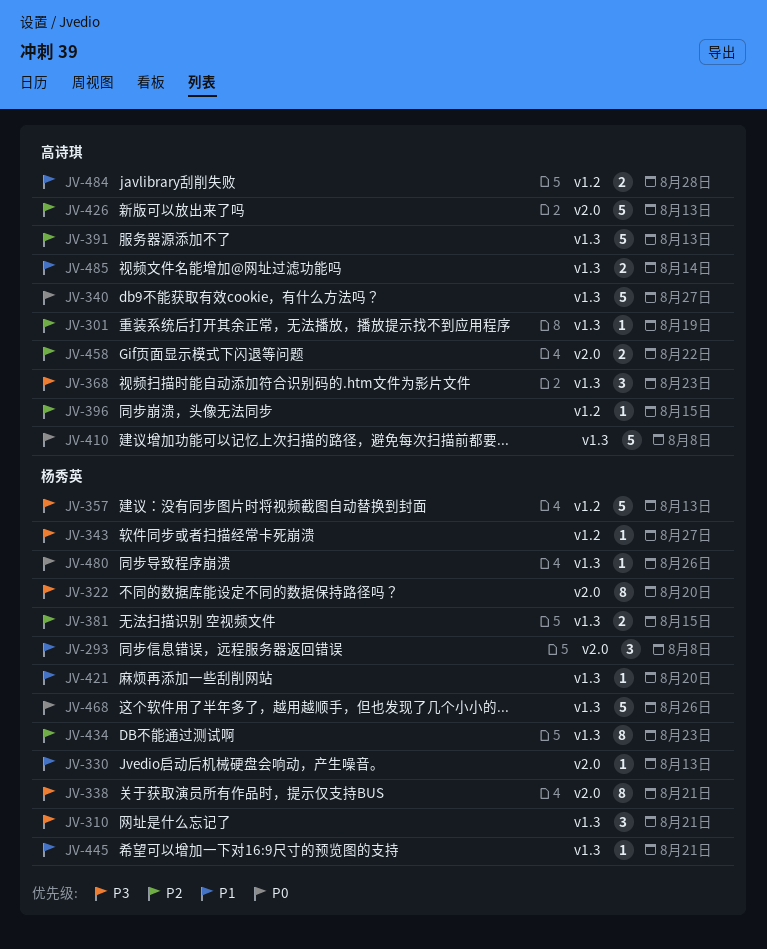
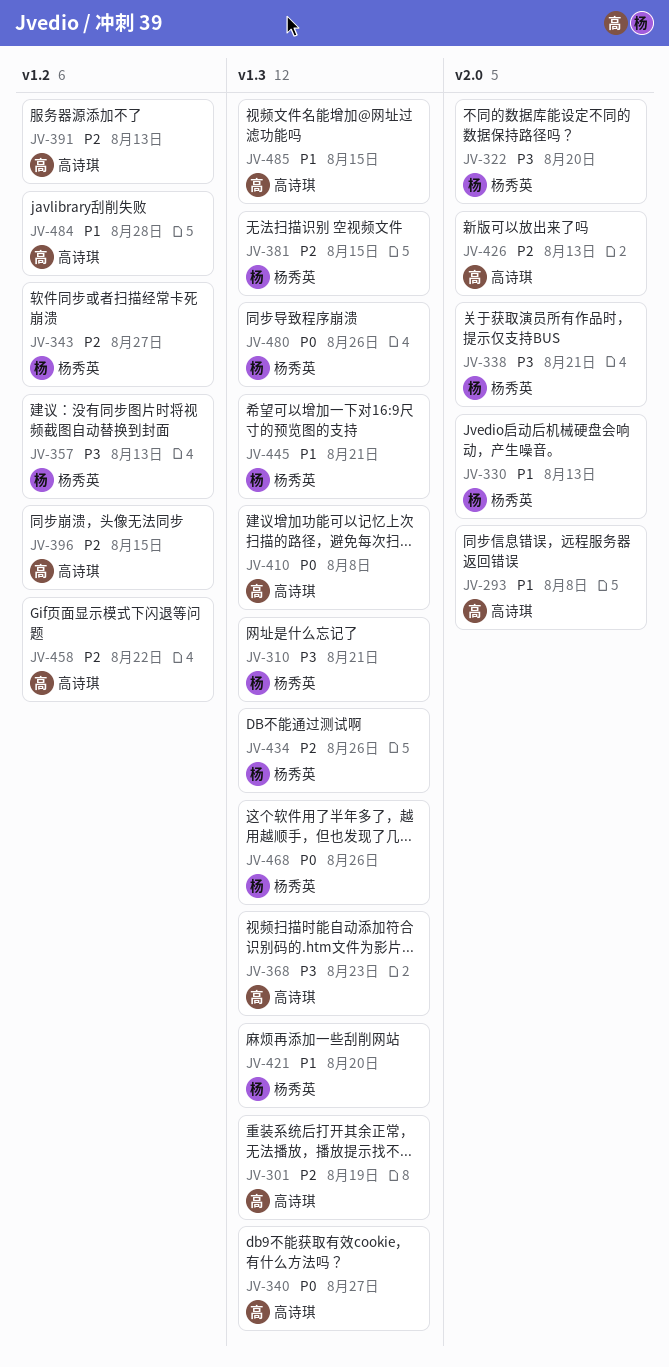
JV-293, owner: 杨秀英 -> 高诗琪
JV-343, priority: P3 -> P2
JV-391, label: v1.3 -> v1.2
JV-434, due: Aug 23 -> Aug 26
JV-458, label: v2.0 -> v1.2
JV-485, due: Aug 14 -> Aug 15

